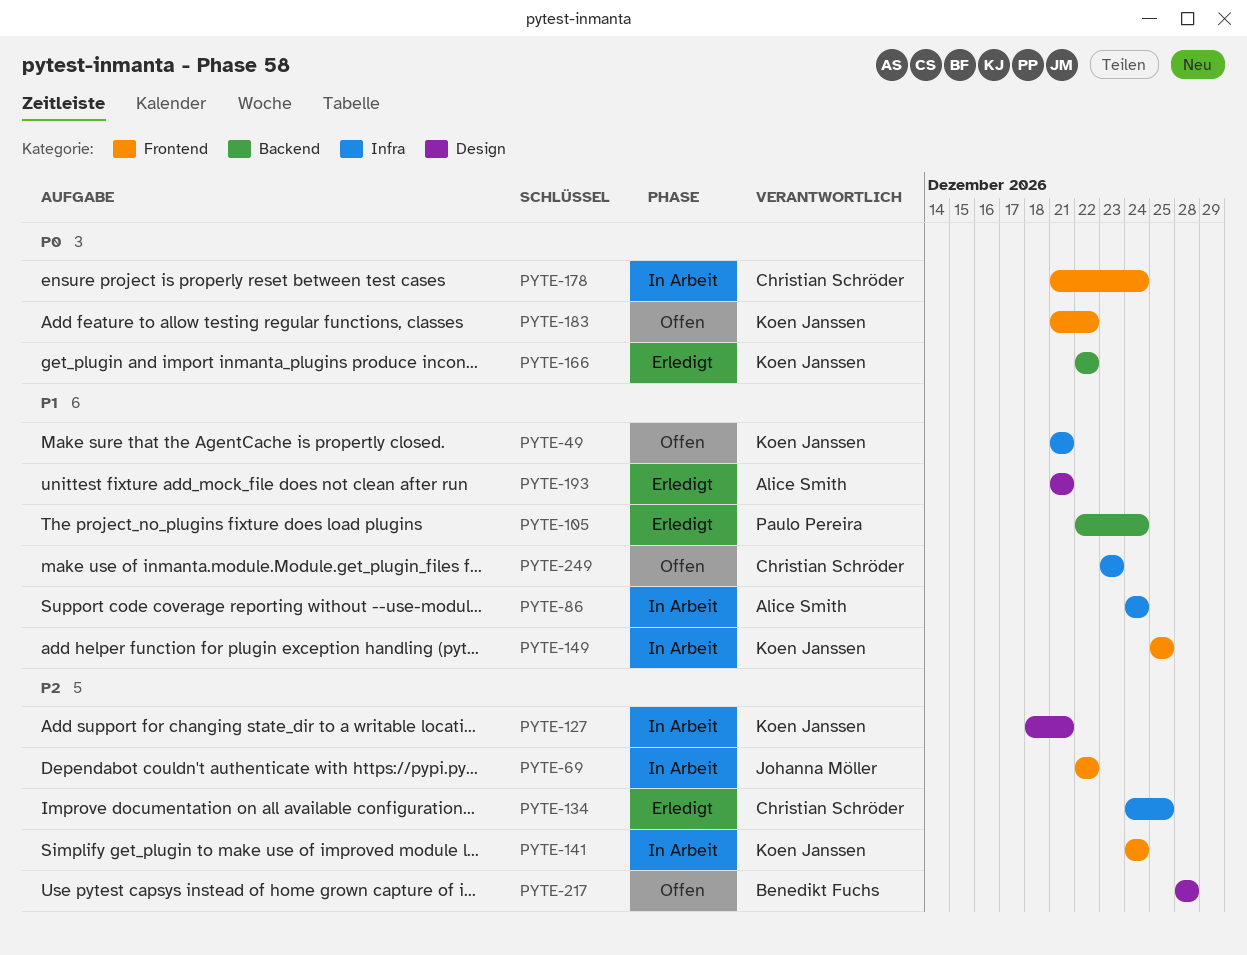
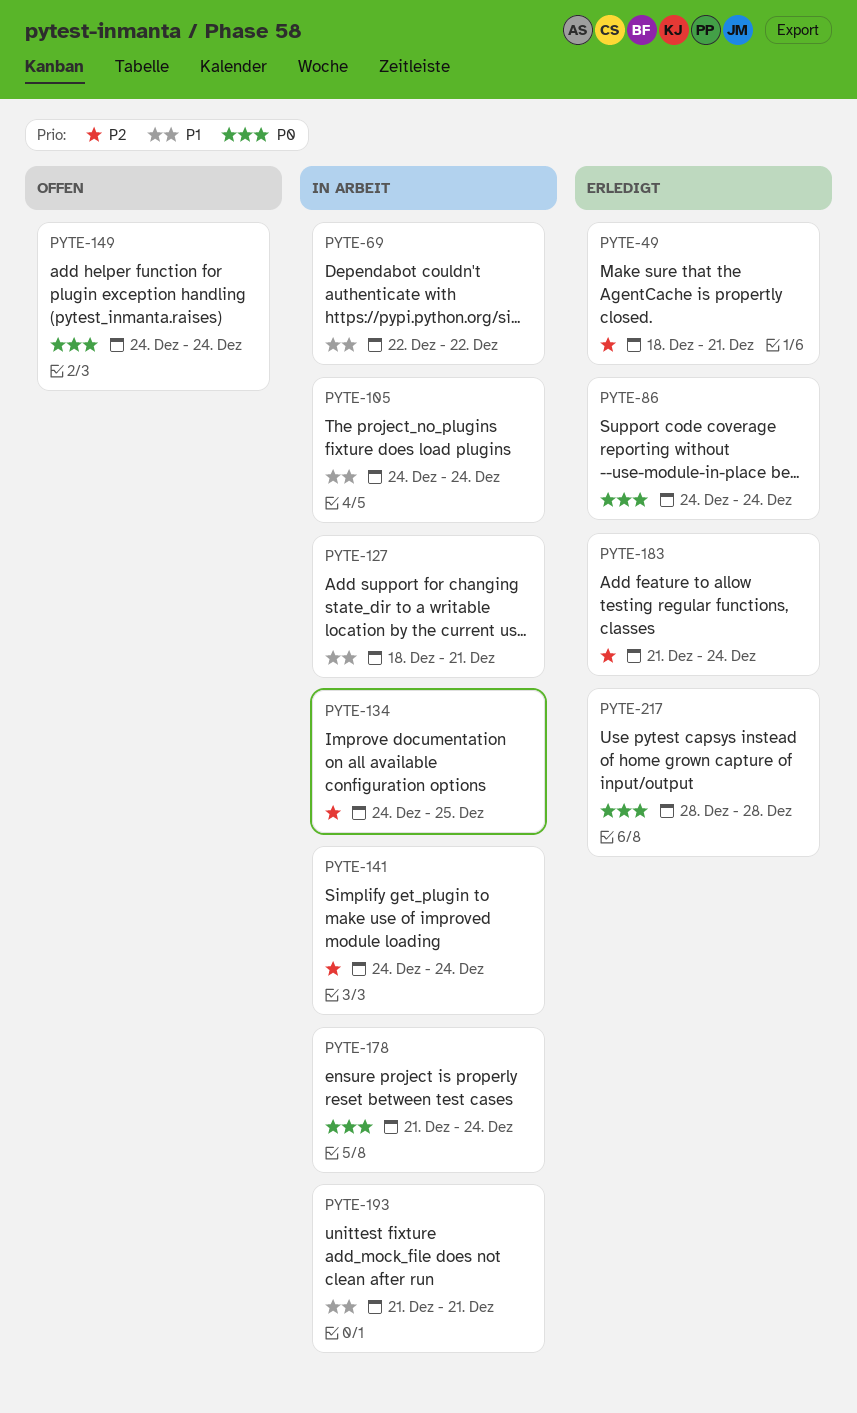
PYTE-49, status: Offen -> Erledigt
PYTE-49, priority: P1 -> P2
PYTE-49, start: Dec 21 -> Dec 18
PYTE-69, priority: P2 -> P1
PYTE-86, status: In Arbeit -> Erledigt
PYTE-86, priority: P1 -> P0
PYTE-105, status: Erledigt -> In Arbeit
PYTE-105, start: Dec 22 -> Dec 24
PYTE-127, priority: P2 -> P1
PYTE-134, status: Erledigt -> In Arbeit
PYTE-149, status: In Arbeit -> Offen
PYTE-149, priority: P1 -> P0
PYTE-149, start: Dec 25 -> Dec 24
PYTE-149, due: Dec 25 -> Dec 24
PYTE-166: present -> none
PYTE-183, status: Offen -> Erledigt
PYTE-183, priority: P0 -> P2
PYTE-183, due: Dec 22 -> Dec 24
PYTE-193, status: Erledigt -> In Arbeit
PYTE-217, status: Offen -> Erledigt
PYTE-217, priority: P2 -> P0
PYTE-249: present -> none

